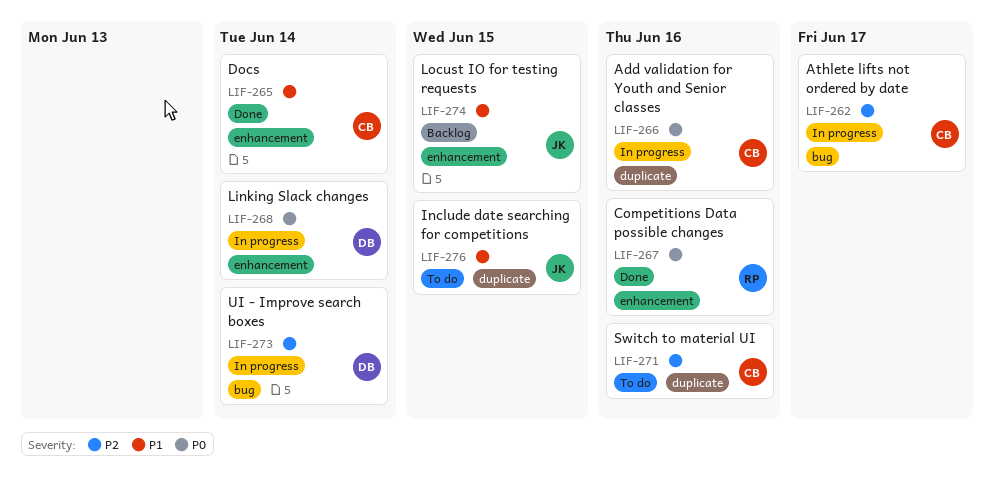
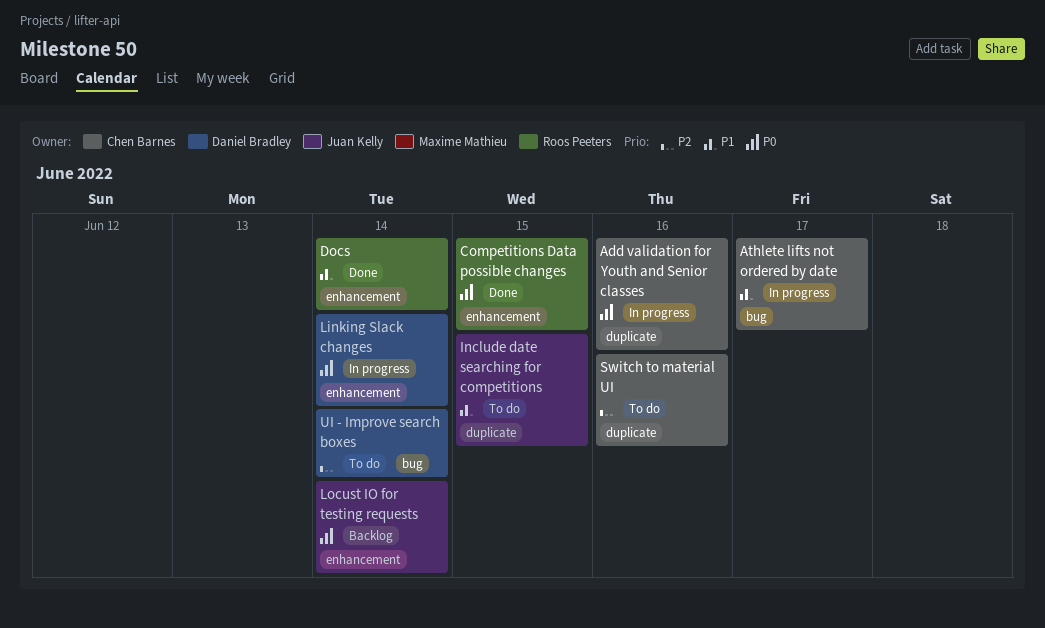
Athlete lifts not ordered by date, priority: P2 -> P1
Competitions Data possible changes, due: Jun 16 -> Jun 15
Docs, owner: Chen Barnes -> Roos Peeters
Locust IO for testing requests, priority: P1 -> P0
Locust IO for testing requests, due: Jun 15 -> Jun 14
UI - Improve search boxes, status: In progress -> To do

